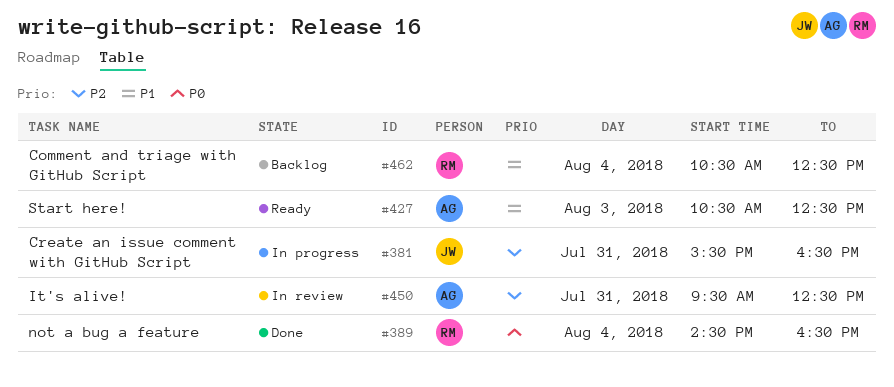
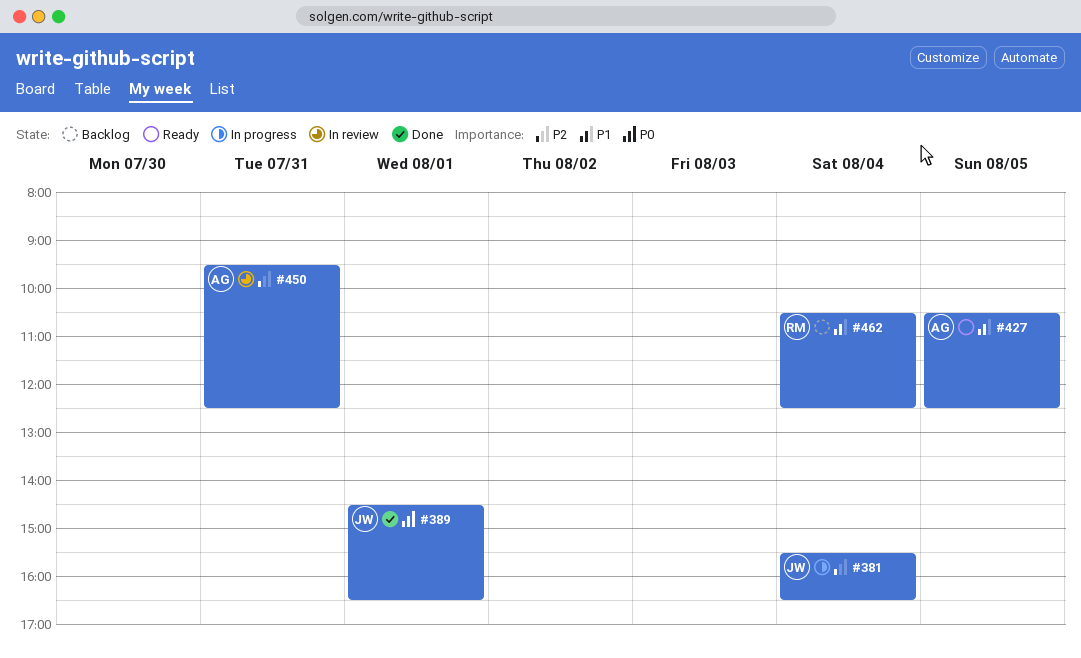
#381, day: Jul 31 -> Aug 4
#389, owner: RM -> JW
#389, day: Aug 4 -> Aug 1
#427, day: Aug 3 -> Aug 5

